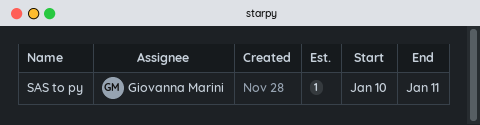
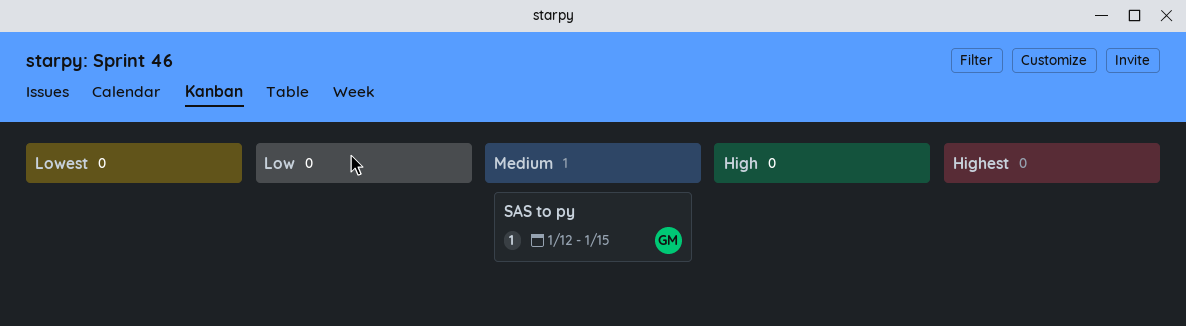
SAS to py, start: Jan 10 -> Jan 12
SAS to py, due: Jan 11 -> Jan 15

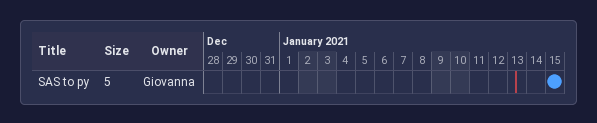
SAS to py, estimate: 1 -> 5
SAS to py, start: Jan 12 -> Jan 15

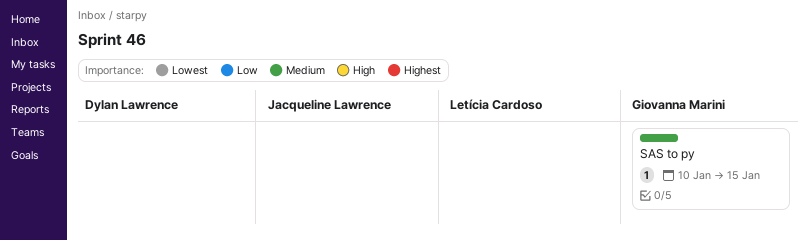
SAS to py, estimate: 5 -> 1
SAS to py, start: Jan 15 -> Jan 10

